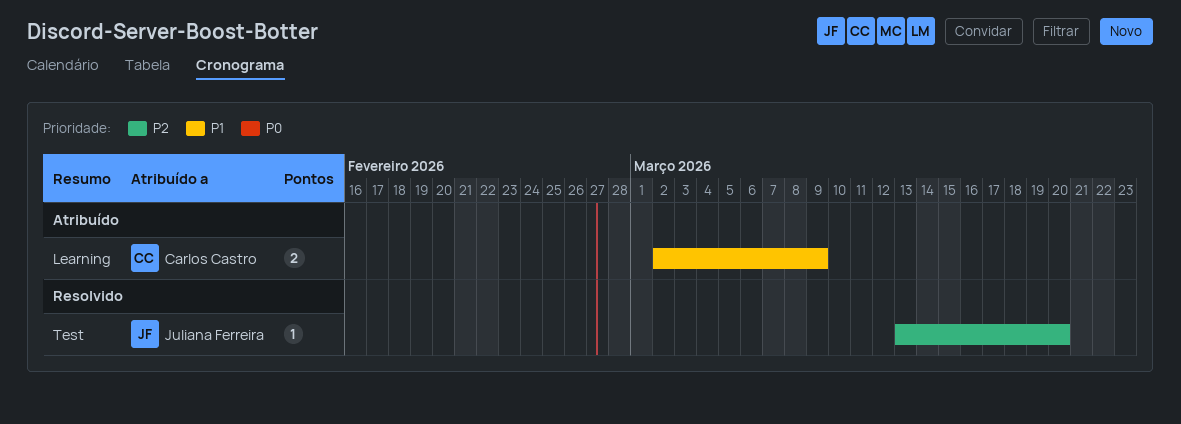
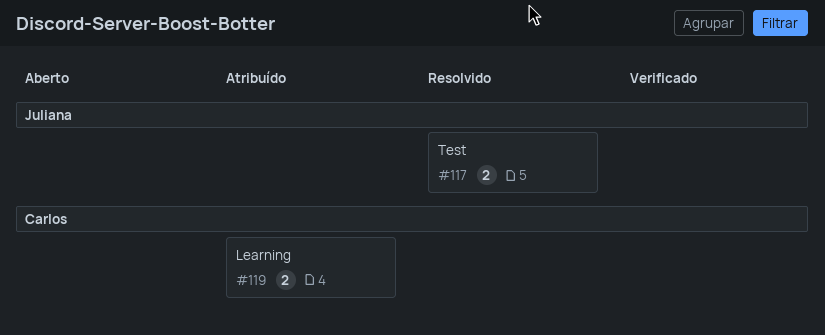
Test, estimate: 1 -> 2

